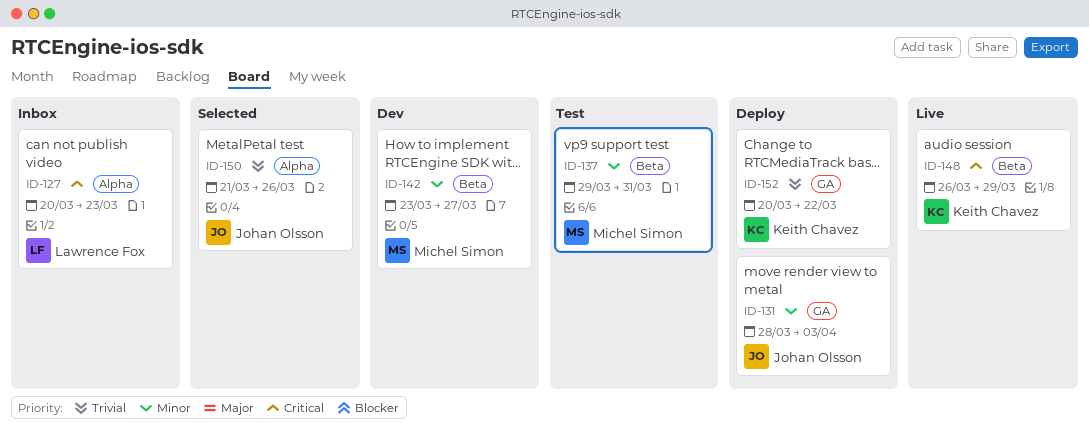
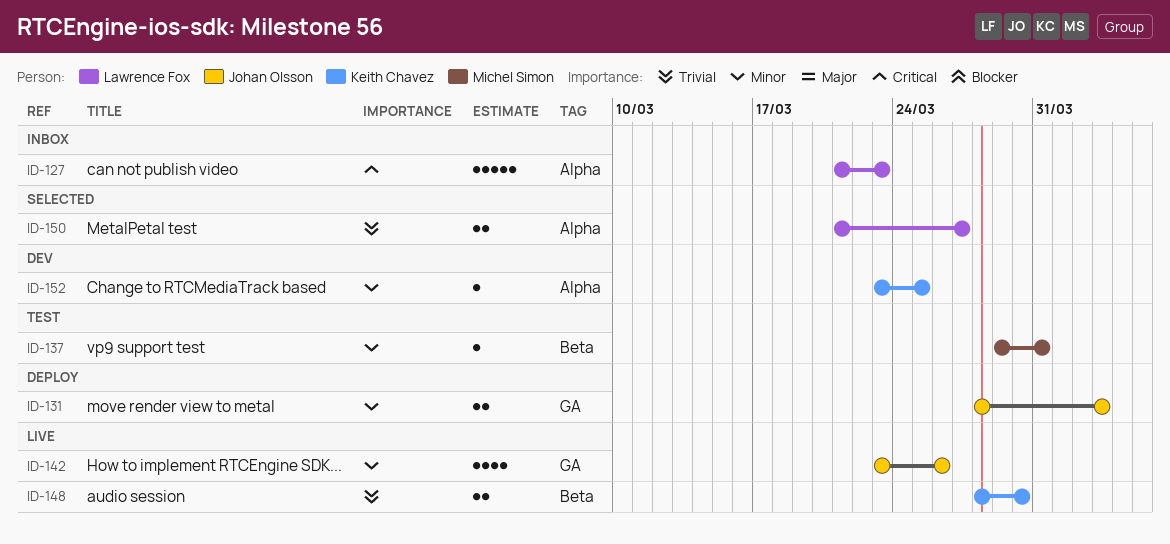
ID-127, start: Mar 20 -> Mar 21
ID-142, status: Dev -> Live
ID-142, owner: Michel Simon -> Johan Olsson
ID-142, label: Beta -> GA
ID-142, due: Mar 27 -> Mar 26
ID-148, priority: Critical -> Trivial
ID-148, start: Mar 26 -> Mar 28
ID-148, due: Mar 29 -> Mar 30
ID-150, owner: Johan Olsson -> Lawrence Fox
ID-150, due: Mar 26 -> Mar 27
ID-152, status: Deploy -> Dev
ID-152, priority: Trivial -> Minor
ID-152, label: GA -> Alpha
ID-152, start: Mar 20 -> Mar 23
ID-152, due: Mar 22 -> Mar 25

